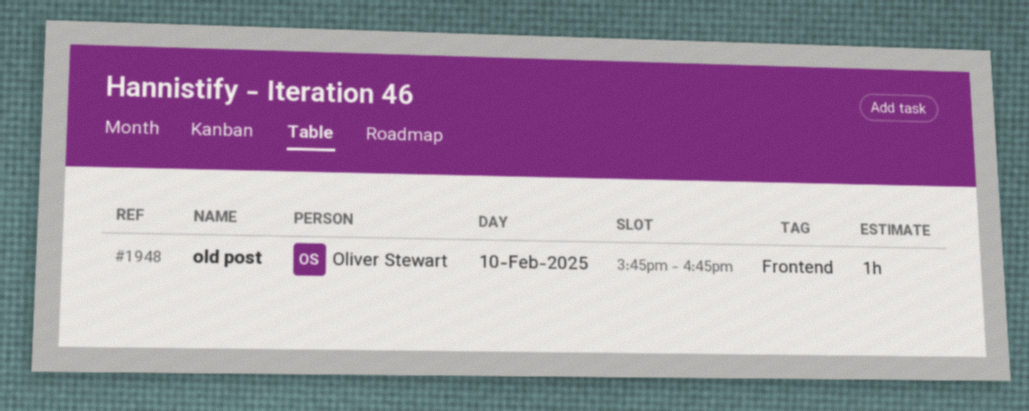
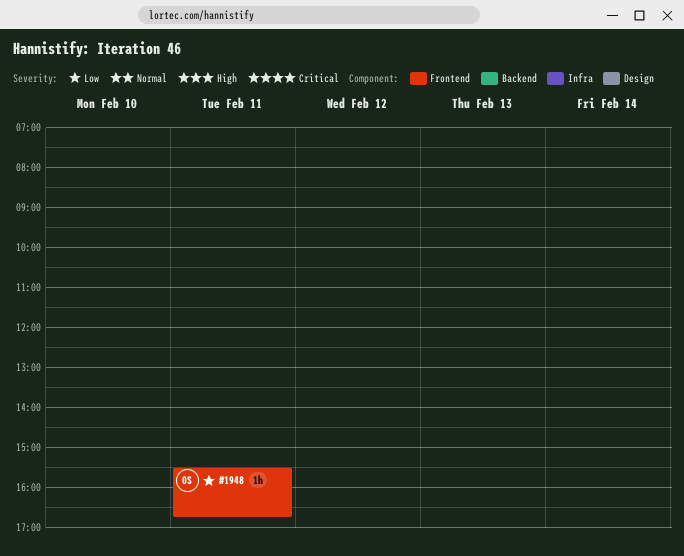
#1948, day: Feb 10 -> Feb 11
#1948, begins: 15:45 -> 15:30

